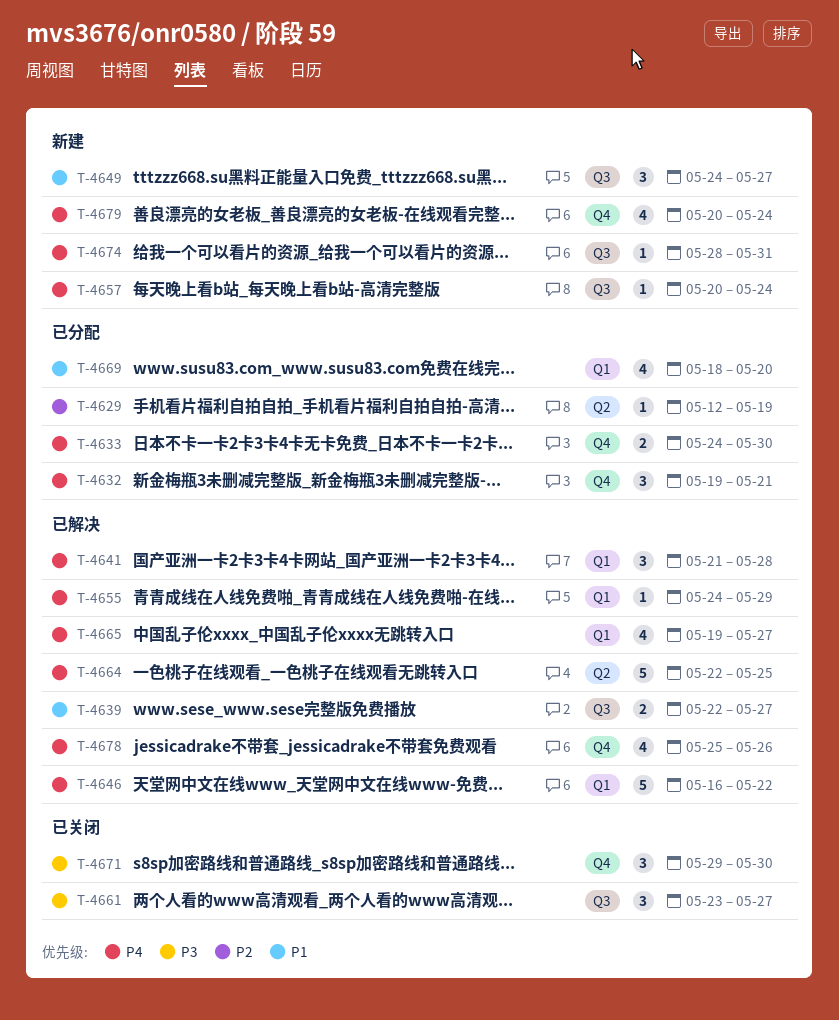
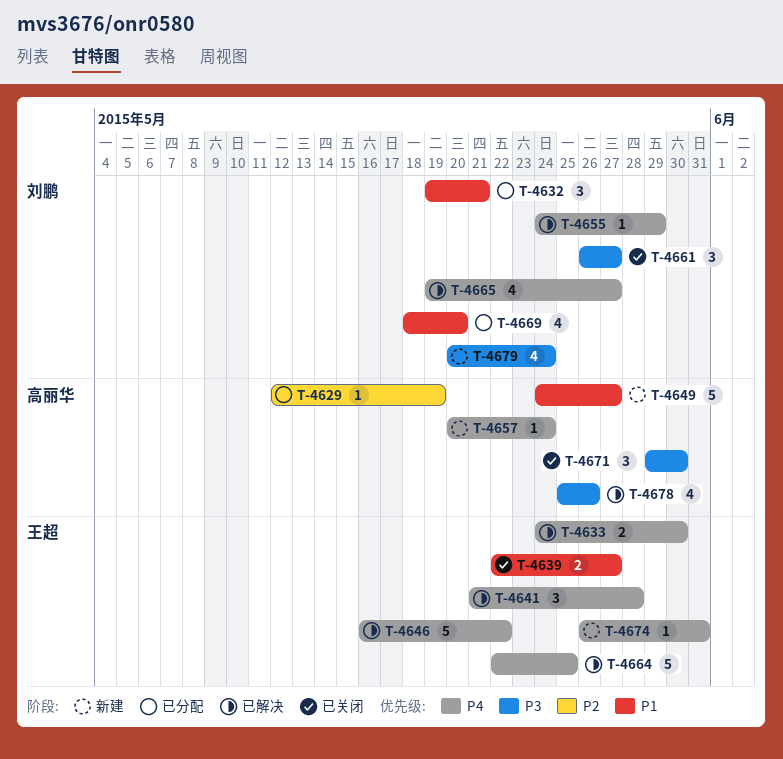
T-4632, priority: P4 -> P1
T-4633, status: 已分配 -> 已解决
T-4639, status: 已解决 -> 已关闭
T-4649, estimate: 3 -> 5
T-4661, start: May 23 -> May 26
T-4674, start: May 28 -> May 26
T-4678, priority: P4 -> P3
T-4679, priority: P4 -> P3

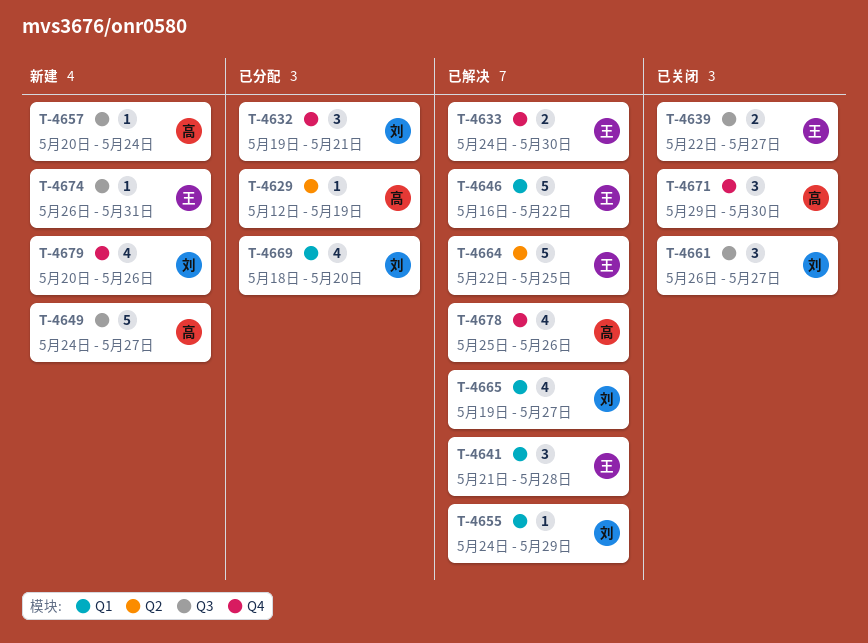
T-4679, due: May 24 -> May 26

